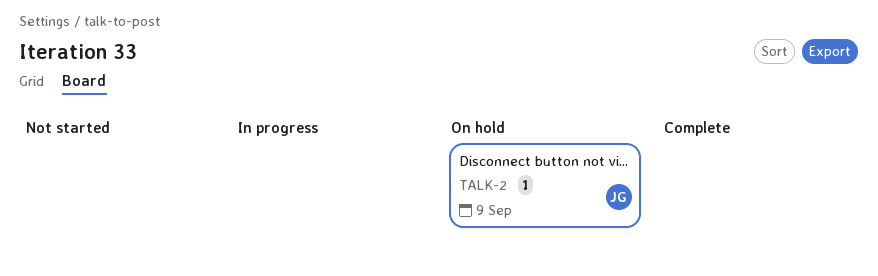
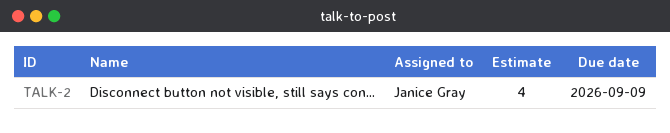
TALK-2, estimate: 1 -> 4

